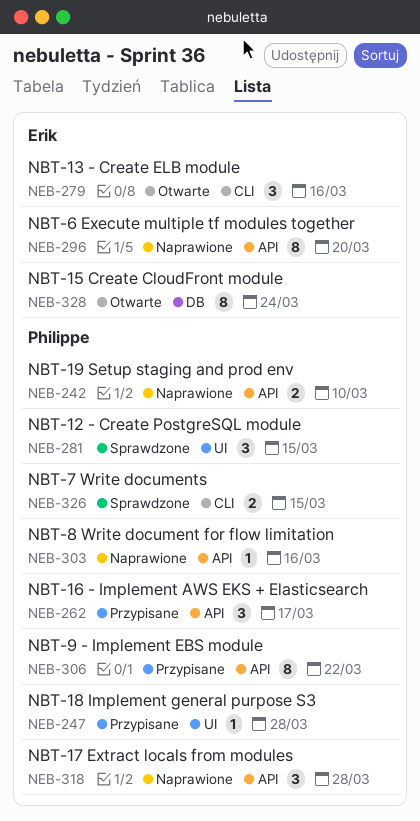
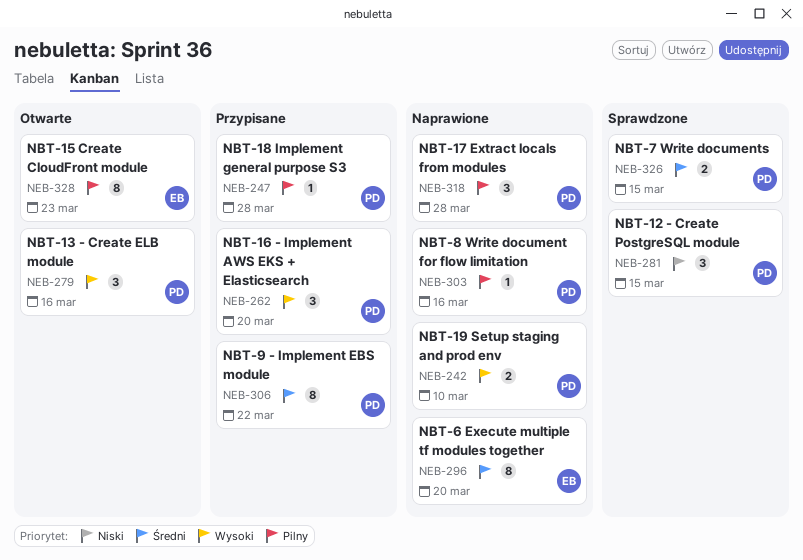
NEB-262, due: Mar 17 -> Mar 20
NEB-279, owner: Erik -> Philippe
NEB-328, due: Mar 24 -> Mar 23

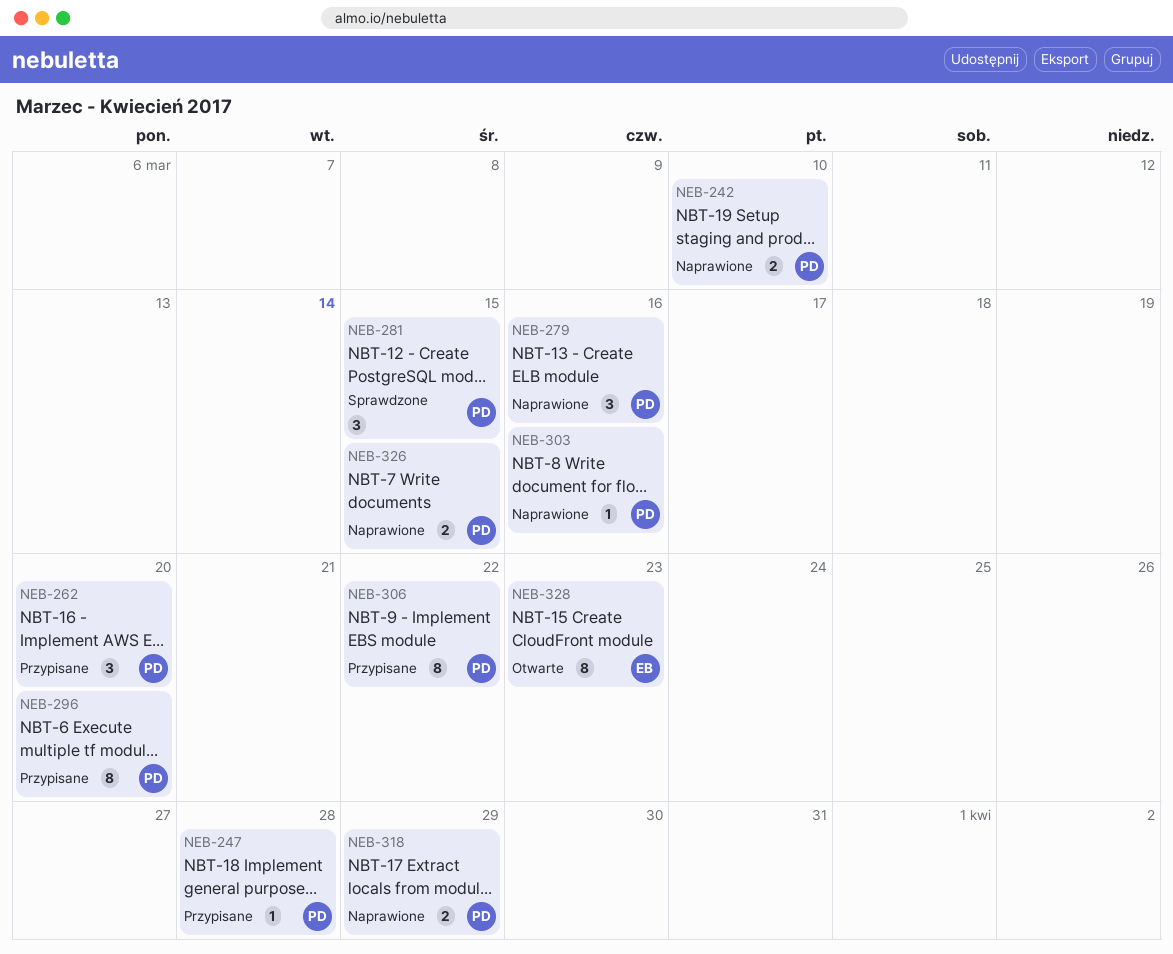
NEB-279, status: Otwarte -> Naprawione
NEB-296, status: Naprawione -> Przypisane
NEB-296, owner: EB -> PD
NEB-318, estimate: 3 -> 2
NEB-318, due: Mar 28 -> Mar 29
NEB-326, status: Sprawdzone -> Naprawione

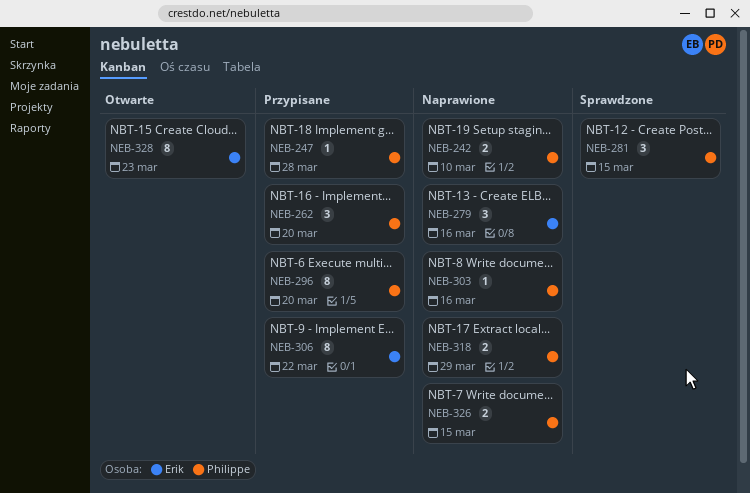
NEB-279, owner: Philippe -> Erik
NEB-306, owner: Philippe -> Erik

